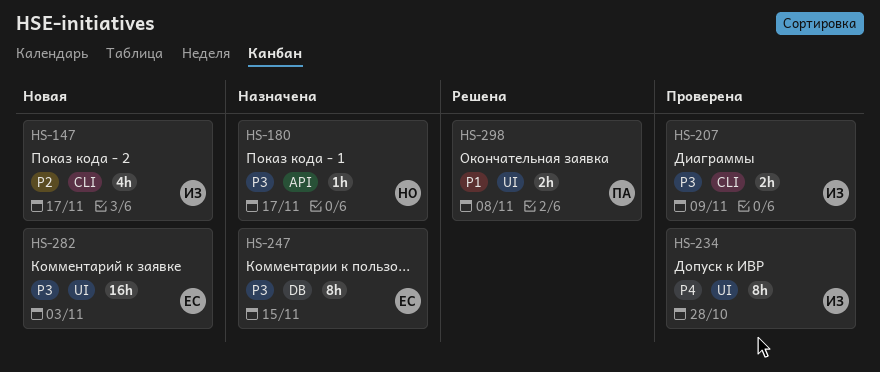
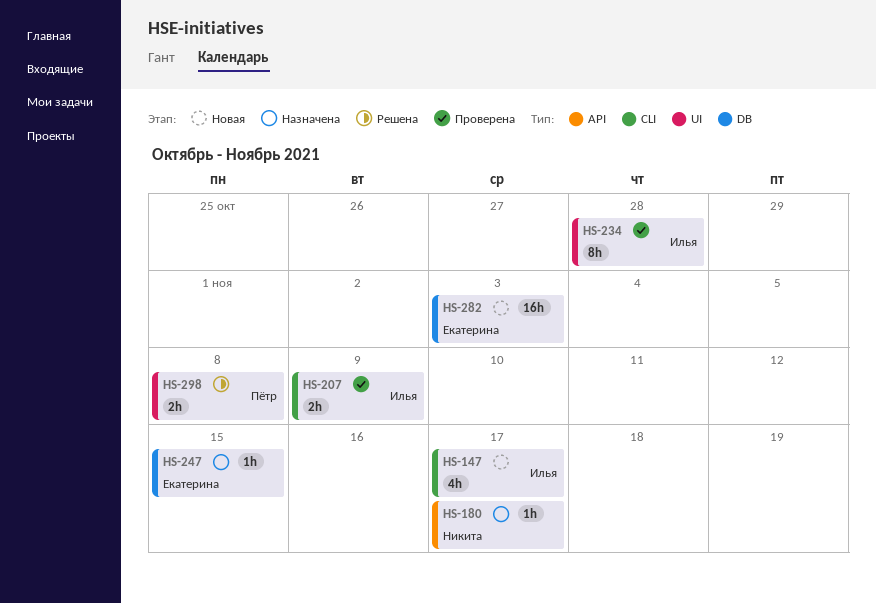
HS-247, estimate: 8h -> 1h
HS-282, label: UI -> DB

